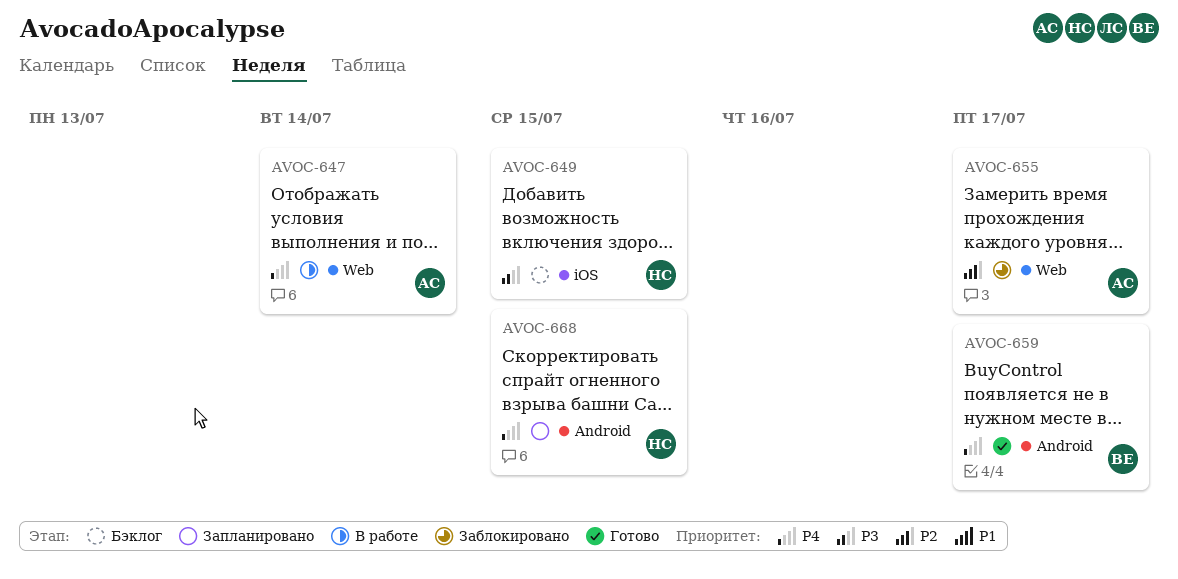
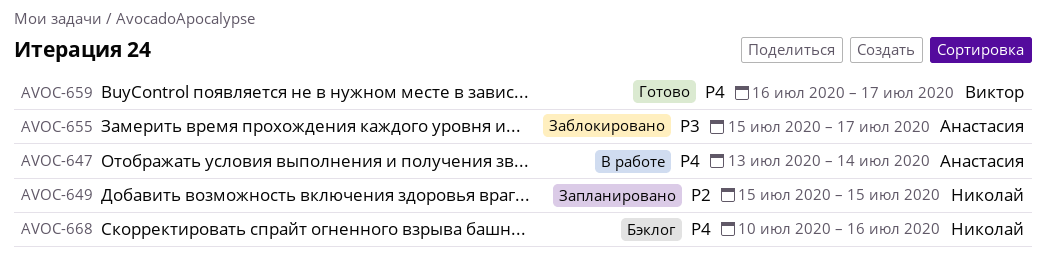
AVOC-649, status: Бэклог -> Запланировано
AVOC-649, priority: P3 -> P2
AVOC-655, priority: P2 -> P3
AVOC-668, status: Запланировано -> Бэклог
AVOC-668, due: Jul 15 -> Jul 16

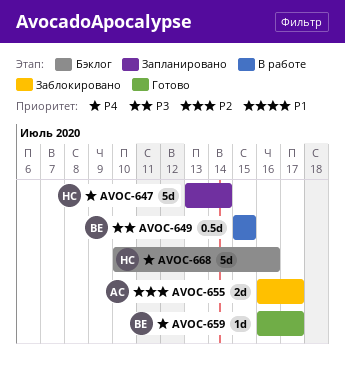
AVOC-647, status: В работе -> Запланировано
AVOC-647, owner: Анастасия -> Николай
AVOC-649, status: Запланировано -> В работе
AVOC-649, owner: Николай -> Виктор
AVOC-649, priority: P2 -> P3
AVOC-655, priority: P3 -> P2
AVOC-655, start: Jul 15 -> Jul 16

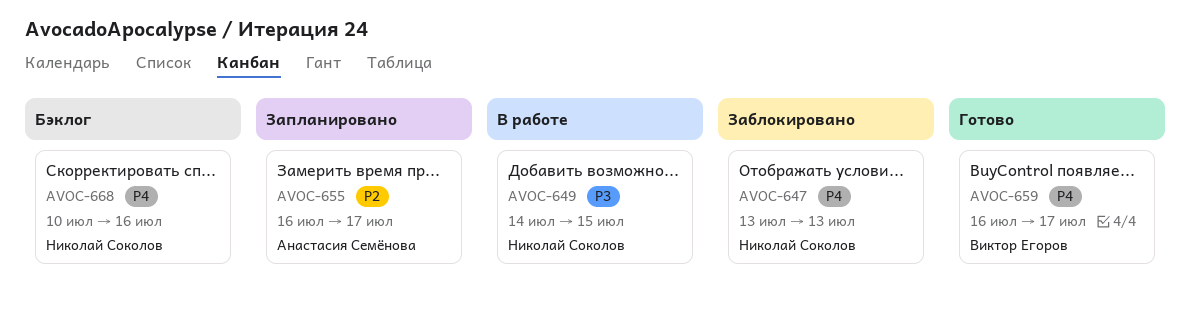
AVOC-647, status: Запланировано -> Заблокировано
AVOC-647, due: Jul 14 -> Jul 13
AVOC-649, owner: Виктор Егоров -> Николай Соколов
AVOC-649, start: Jul 15 -> Jul 14
AVOC-655, status: Заблокировано -> Запланировано

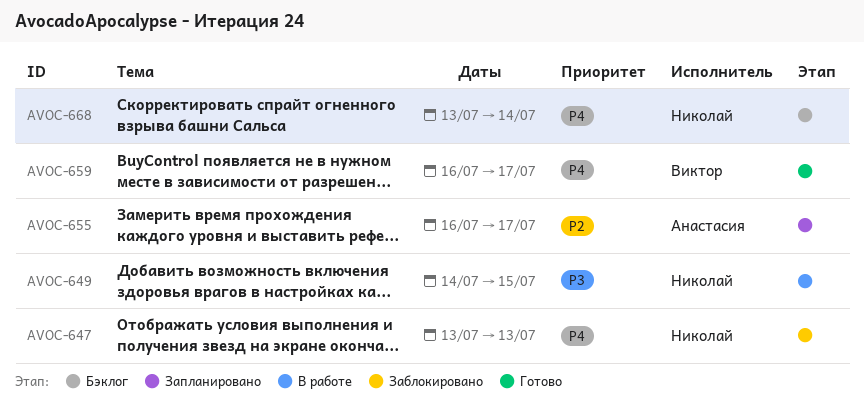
AVOC-668, start: Jul 10 -> Jul 13
AVOC-668, due: Jul 16 -> Jul 14

